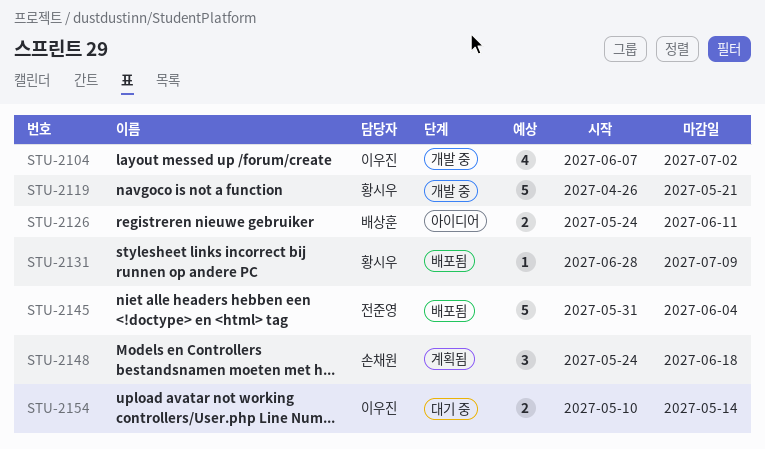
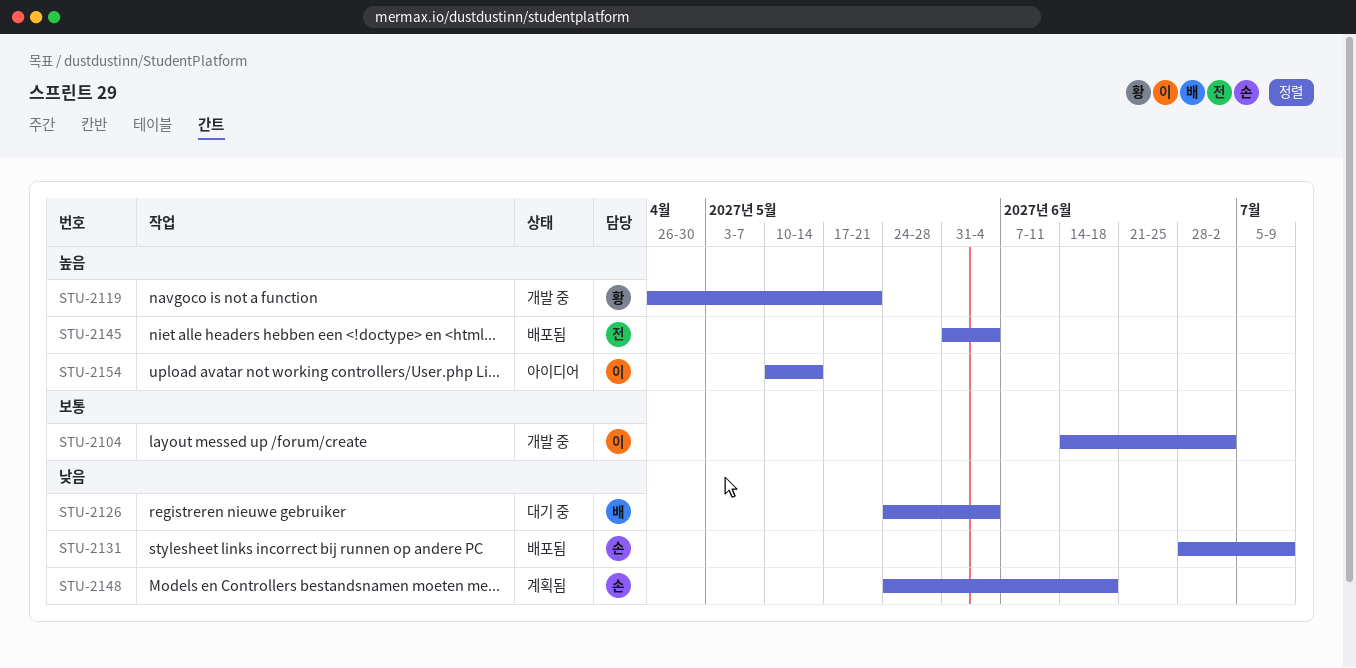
STU-2104, start: Jun 7 -> Jun 14
STU-2126, status: 아이디어 -> 대기 중
STU-2126, due: Jun 11 -> Jun 4
STU-2131, owner: 황시우 -> 손채원
STU-2154, status: 대기 중 -> 아이디어

